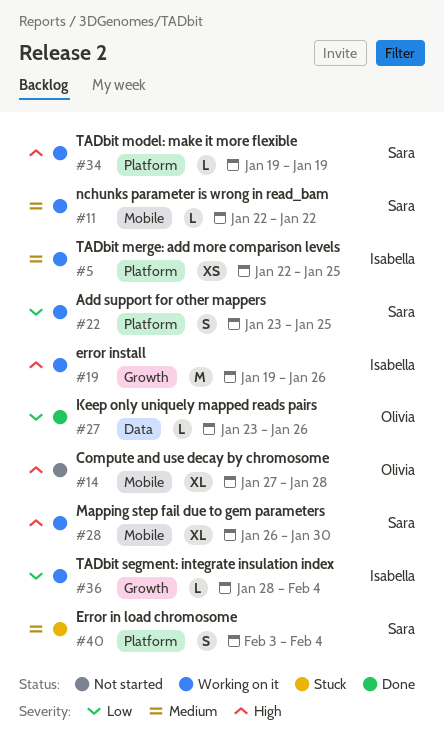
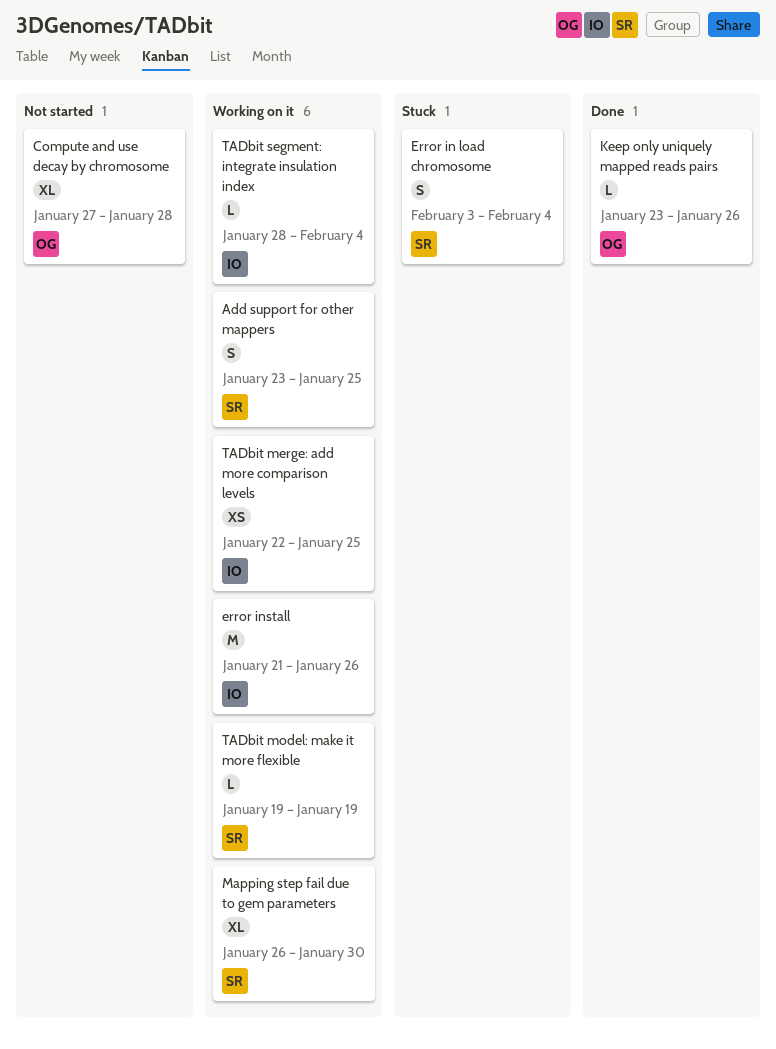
error install, start: Jan 19 -> Jan 21
nchunks parameter is wrong in read_bam: present -> none

